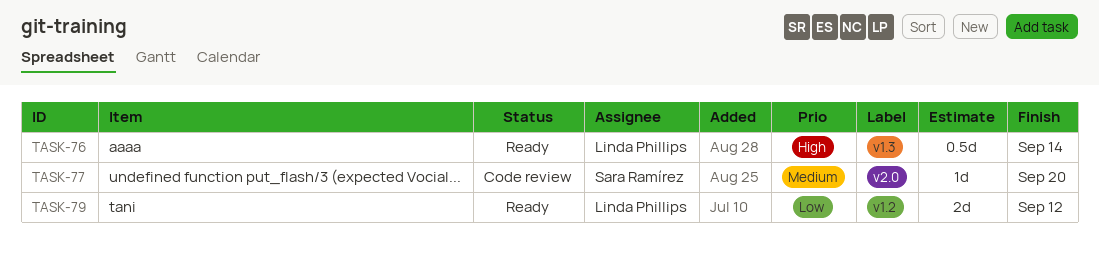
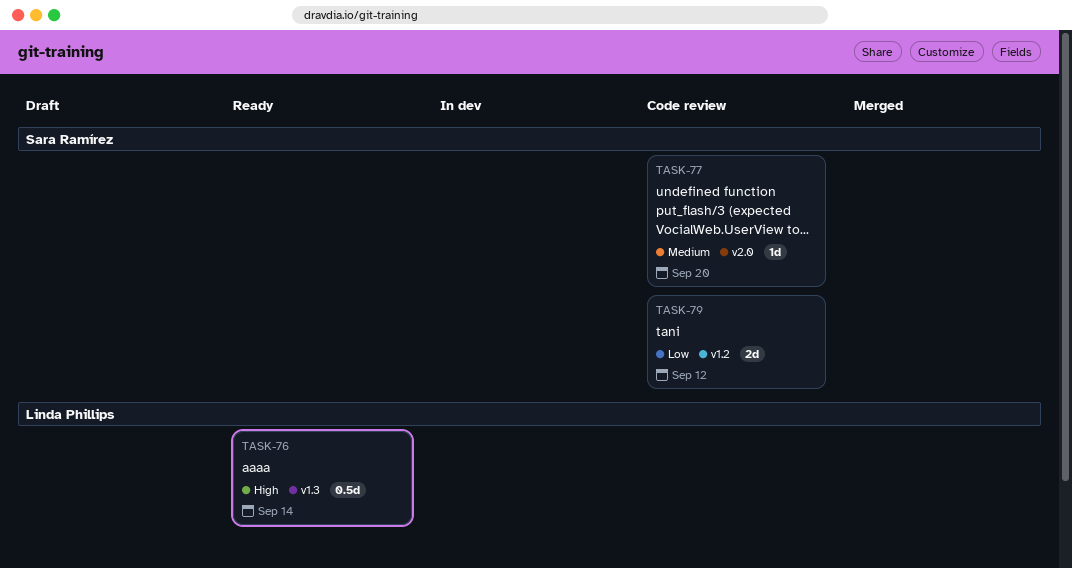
TASK-79, status: Ready -> Code review
TASK-79, owner: Linda Phillips -> Sara Ramírez

